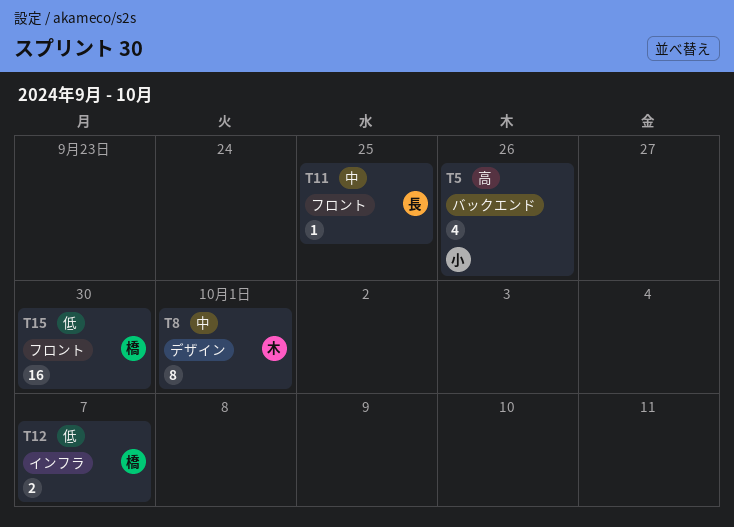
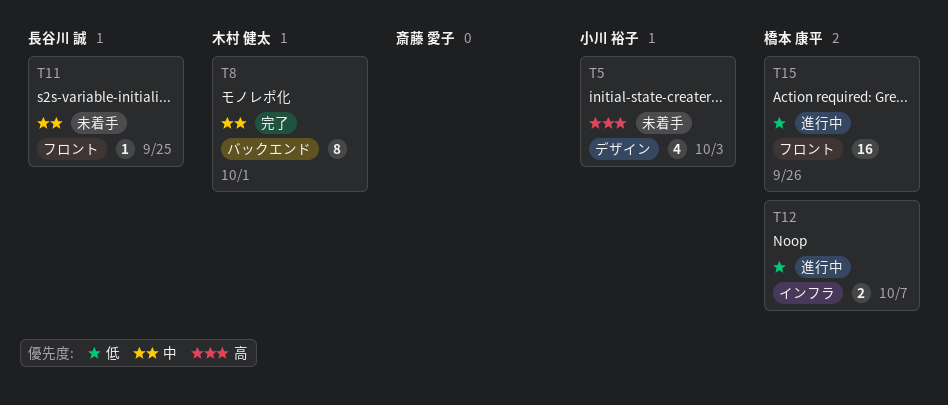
T5, label: バックエンド -> デザイン
T5, due: Sep 26 -> Oct 3
T8, label: デザイン -> バックエンド
T15, due: Sep 30 -> Sep 26

